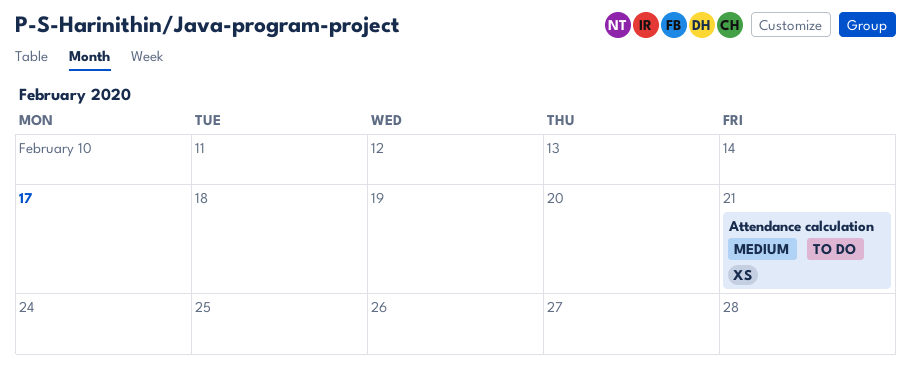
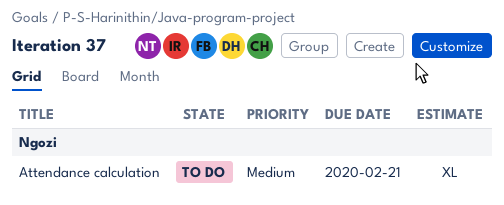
Attendance calculation, estimate: XS -> XL

